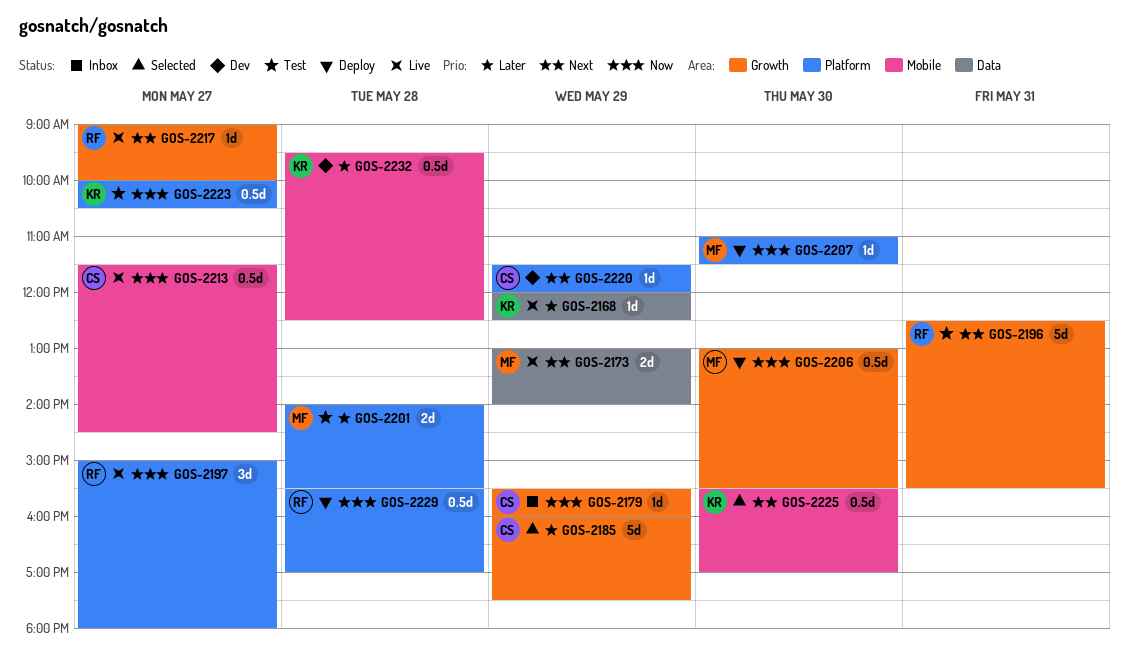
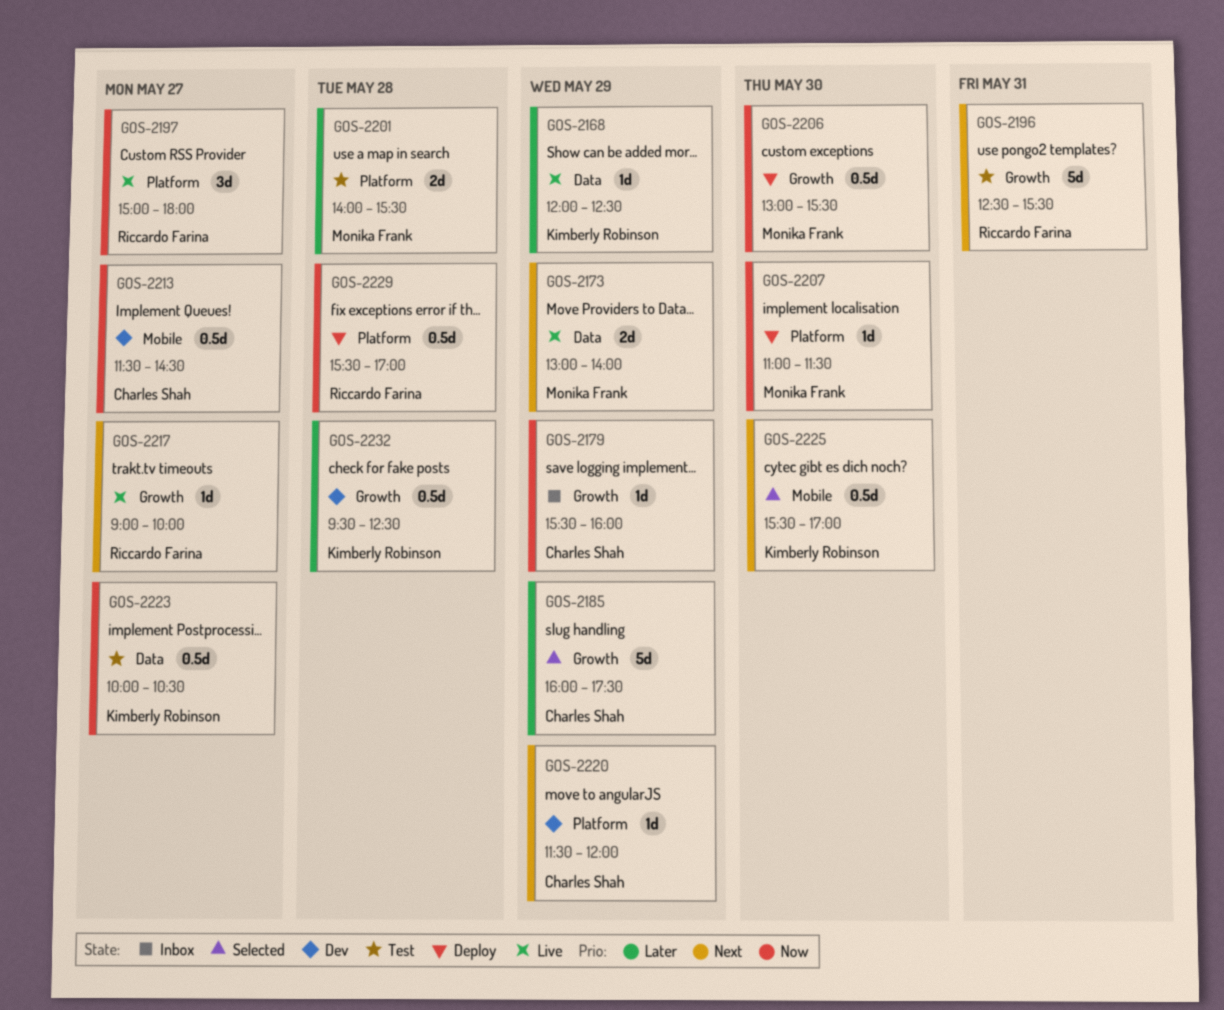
GOS-2213, status: Live -> Dev
GOS-2223, label: Platform -> Data
GOS-2232, label: Mobile -> Growth

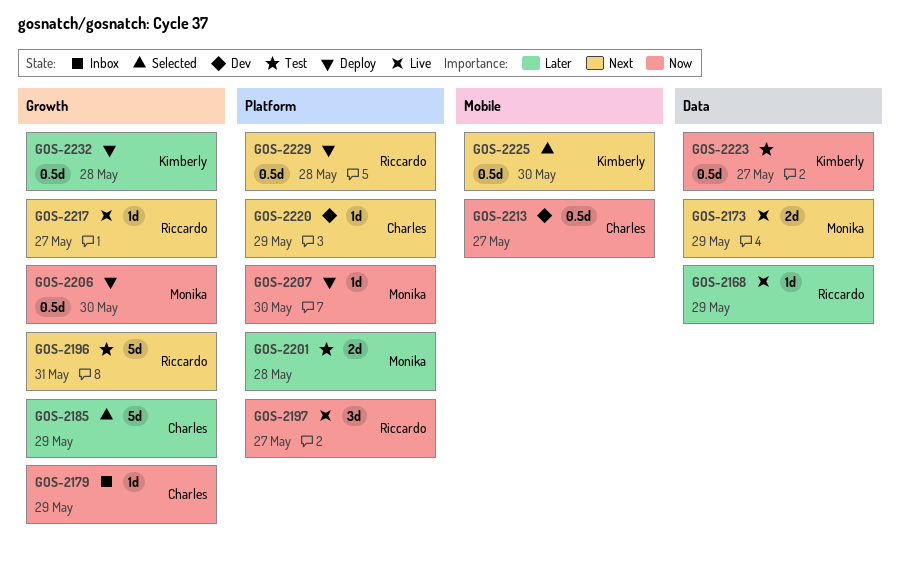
GOS-2168, owner: Kimberly Robinson -> Riccardo Farina
GOS-2229, priority: Now -> Next
GOS-2232, status: Dev -> Deploy

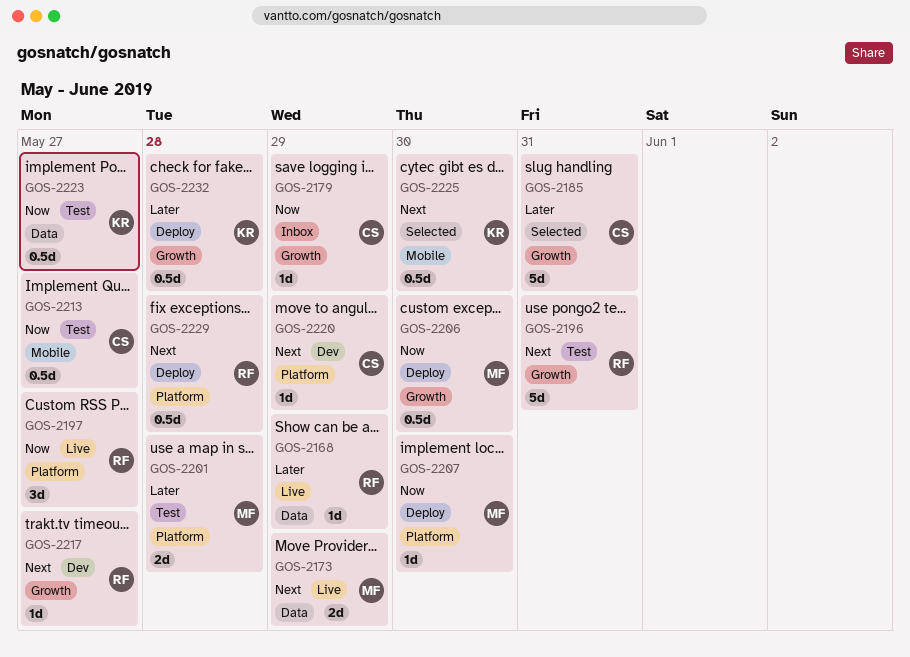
GOS-2185, day: May 29 -> May 31
GOS-2213, status: Dev -> Test
GOS-2217, status: Live -> Dev

